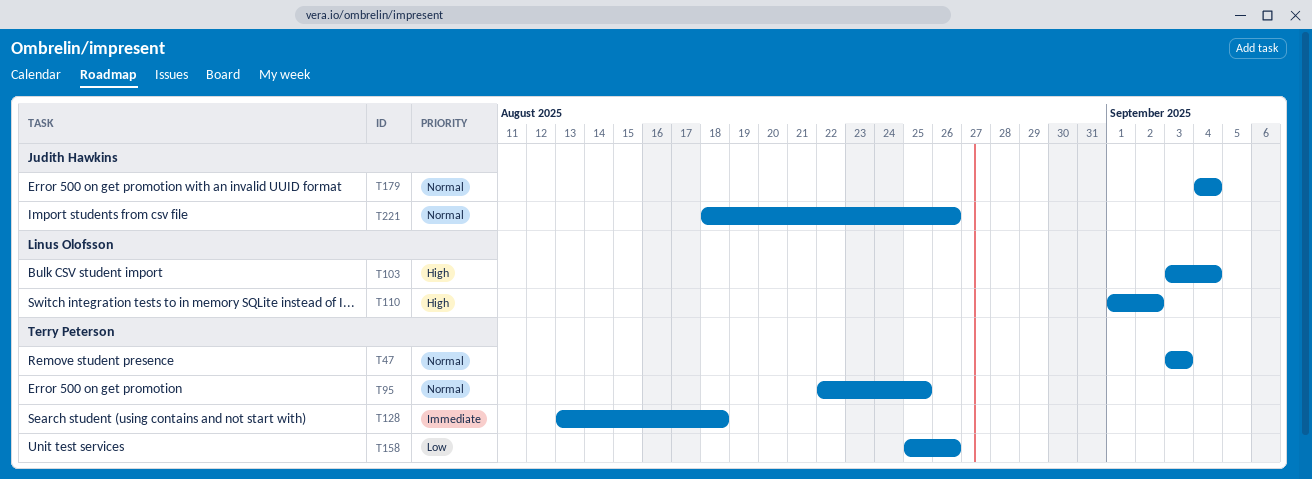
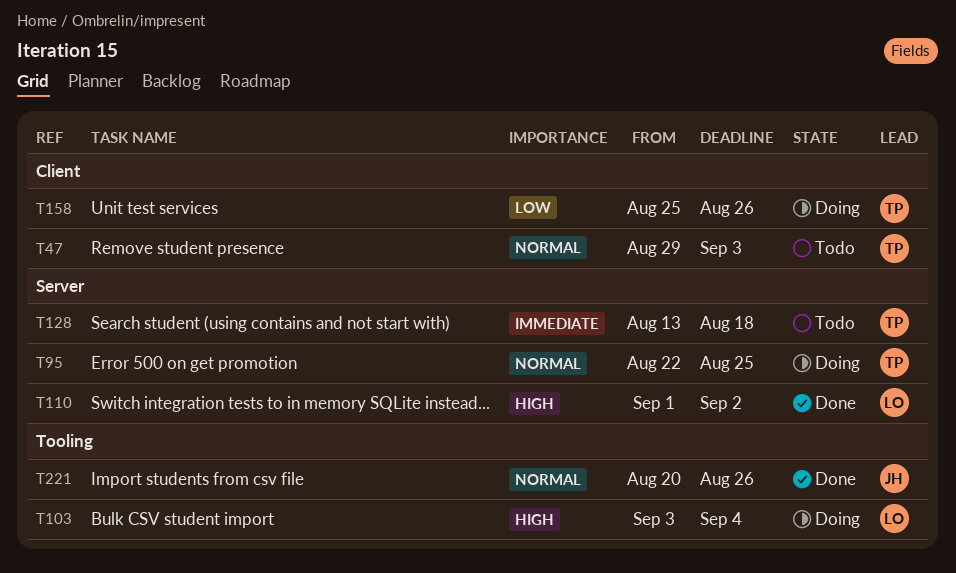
T47, start: Sep 3 -> Aug 29
T179: present -> none
T221, start: Aug 18 -> Aug 20

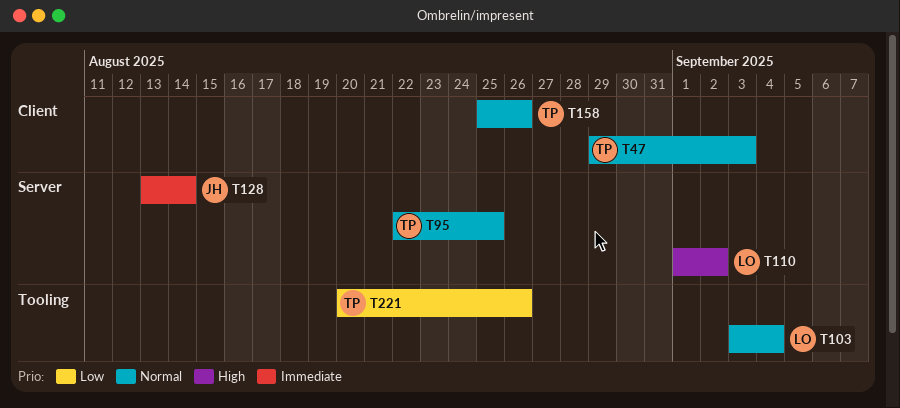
T103, priority: High -> Normal
T128, owner: TP -> JH
T128, due: Aug 18 -> Aug 14
T158, priority: Low -> Normal
T221, owner: JH -> TP
T221, priority: Normal -> Low

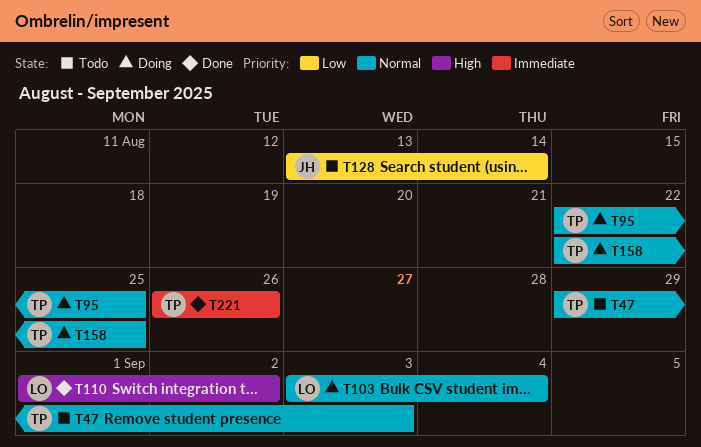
T128, priority: Immediate -> Low
T158, start: Aug 25 -> Aug 22
T158, due: Aug 26 -> Aug 25
T221, priority: Low -> Immediate
T221, start: Aug 20 -> Aug 26

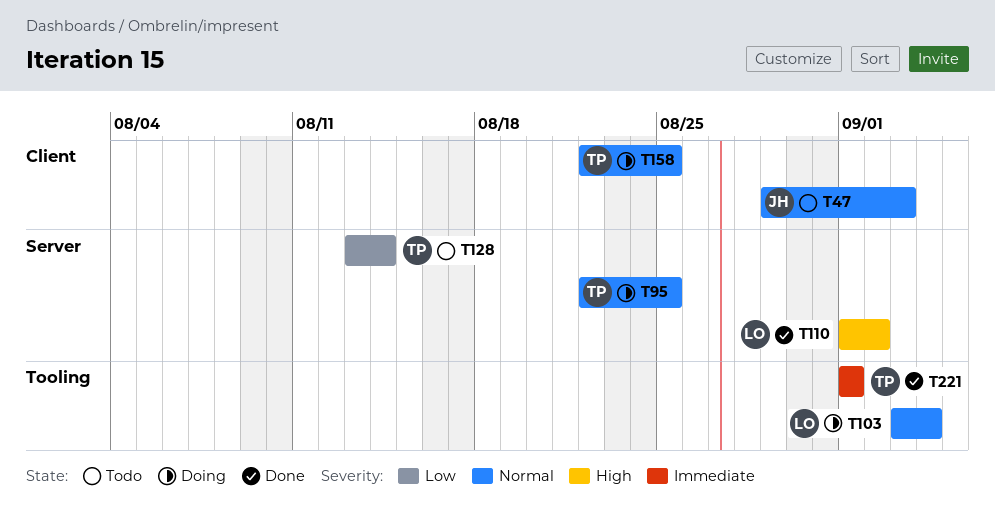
T47, owner: TP -> JH
T128, owner: JH -> TP
T221, start: Aug 26 -> Sep 1
T221, due: Aug 26 -> Sep 1

